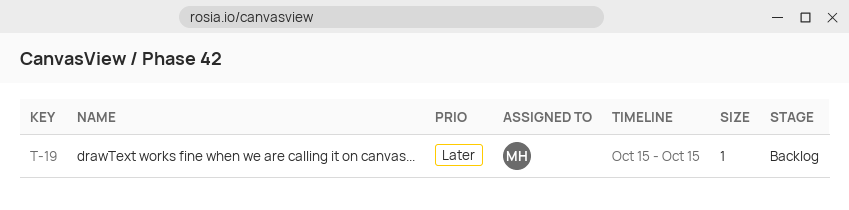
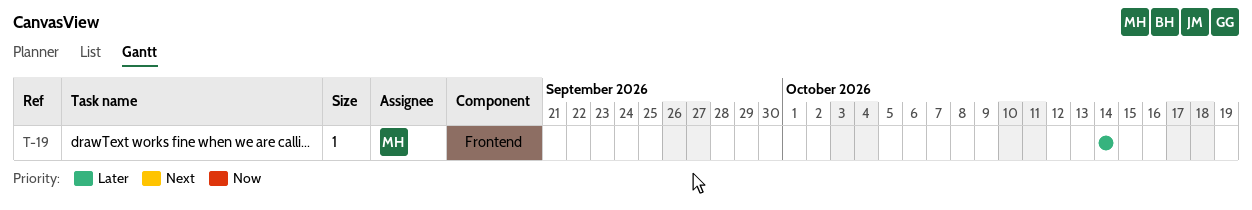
T-19, start: Oct 15 -> Oct 14
T-19, due: Oct 15 -> Oct 14

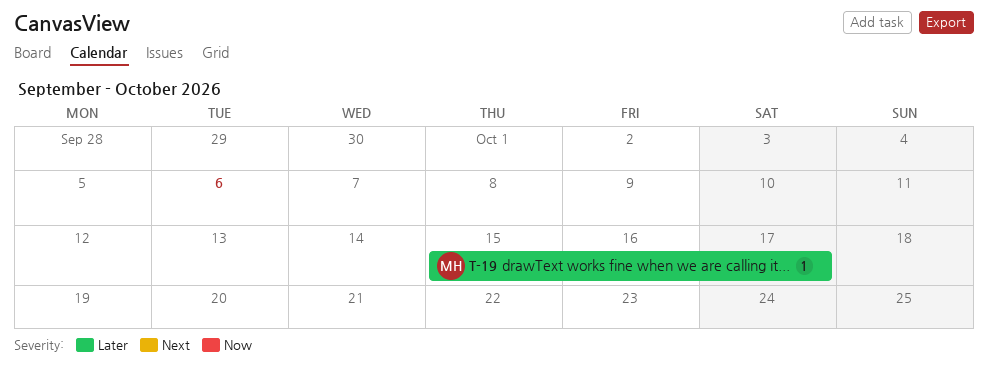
T-19, start: Oct 14 -> Oct 15
T-19, due: Oct 14 -> Oct 17

